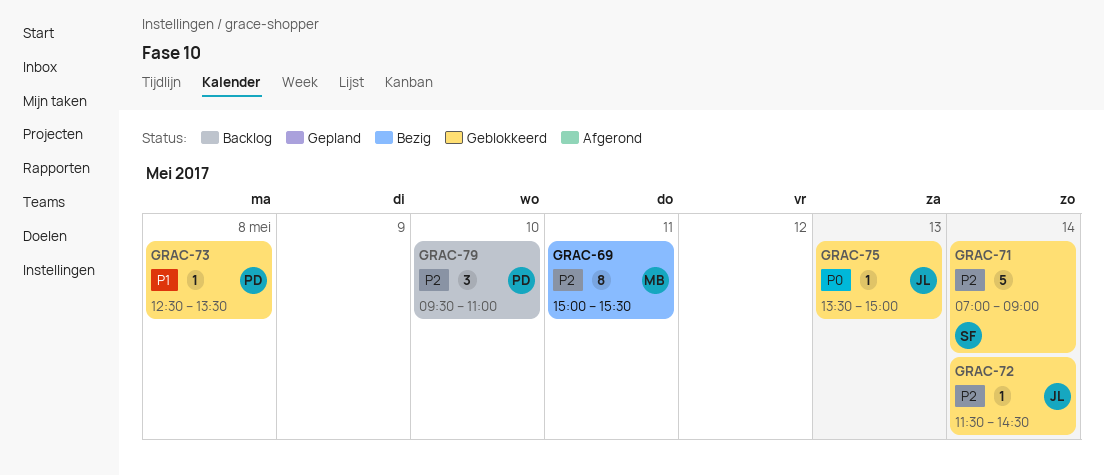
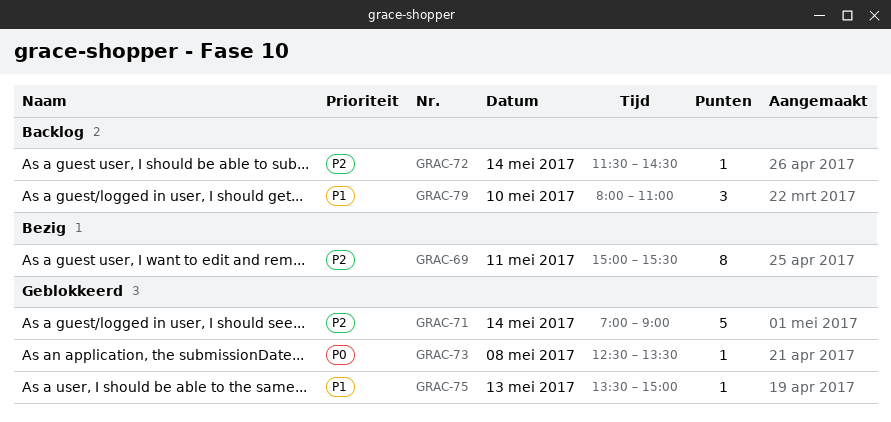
GRAC-72, status: Geblokkeerd -> Backlog
GRAC-73, priority: P1 -> P0
GRAC-75, priority: P0 -> P1
GRAC-79, priority: P2 -> P1
GRAC-79, begins: 09:30 -> 08:00

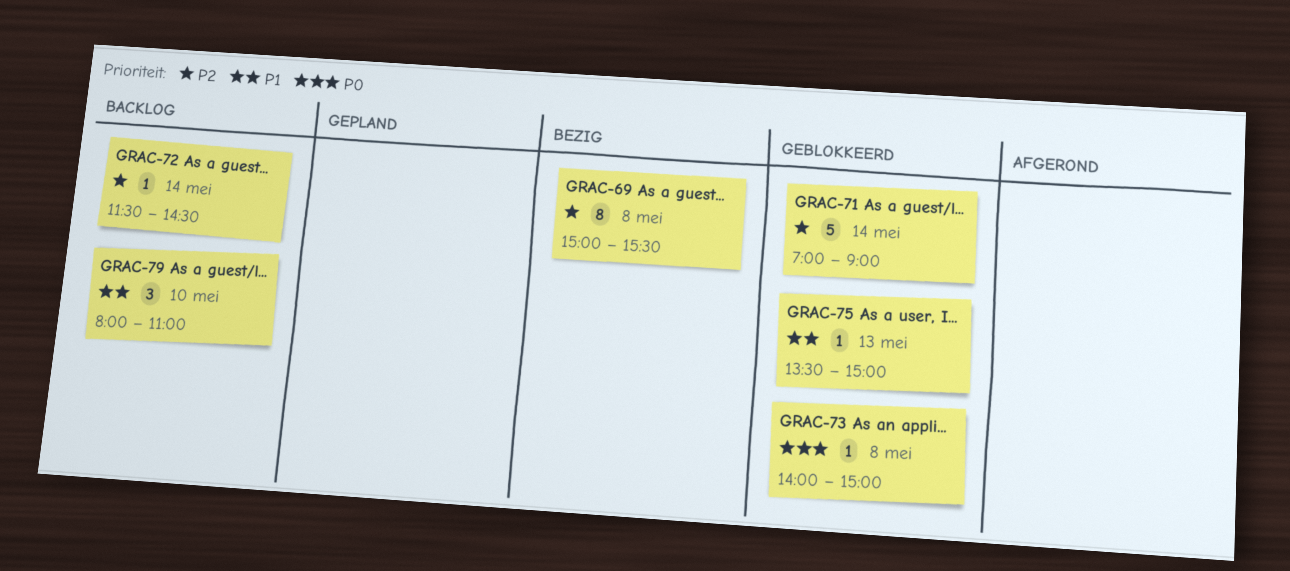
GRAC-69, day: May 11 -> May 8
GRAC-73, begins: 12:30 -> 14:00
GRAC-73, ends: 13:30 -> 15:00

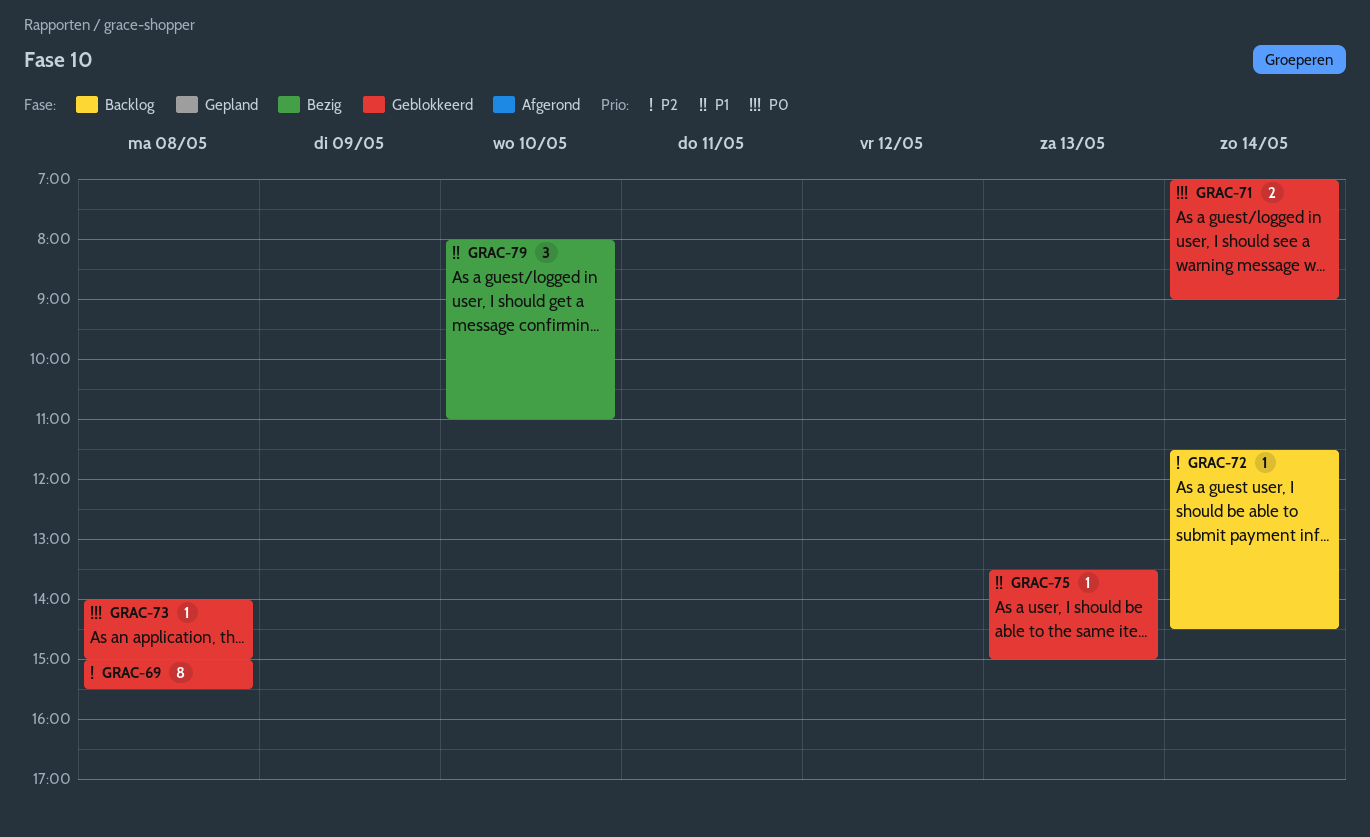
GRAC-69, status: Bezig -> Geblokkeerd
GRAC-71, priority: P2 -> P0
GRAC-71, estimate: 5 -> 2
GRAC-79, status: Backlog -> Bezig

